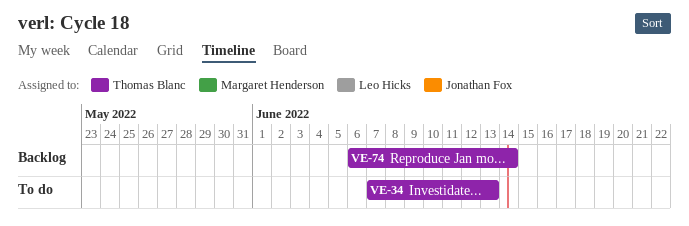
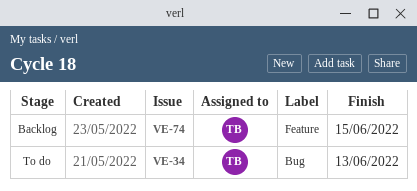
VE-74, due: Jun 14 -> Jun 15

